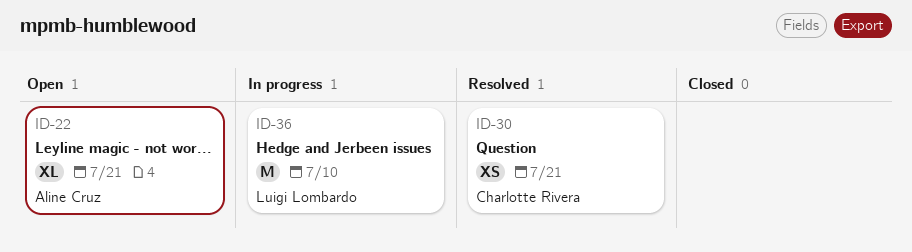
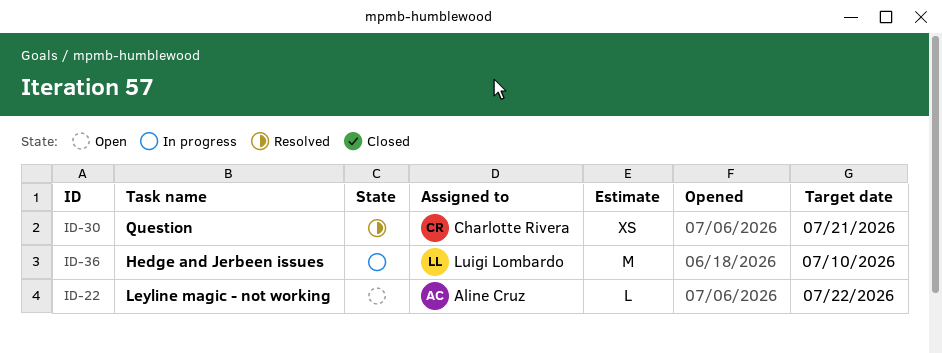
ID-22, estimate: XL -> L
ID-22, due: Jul 21 -> Jul 22

